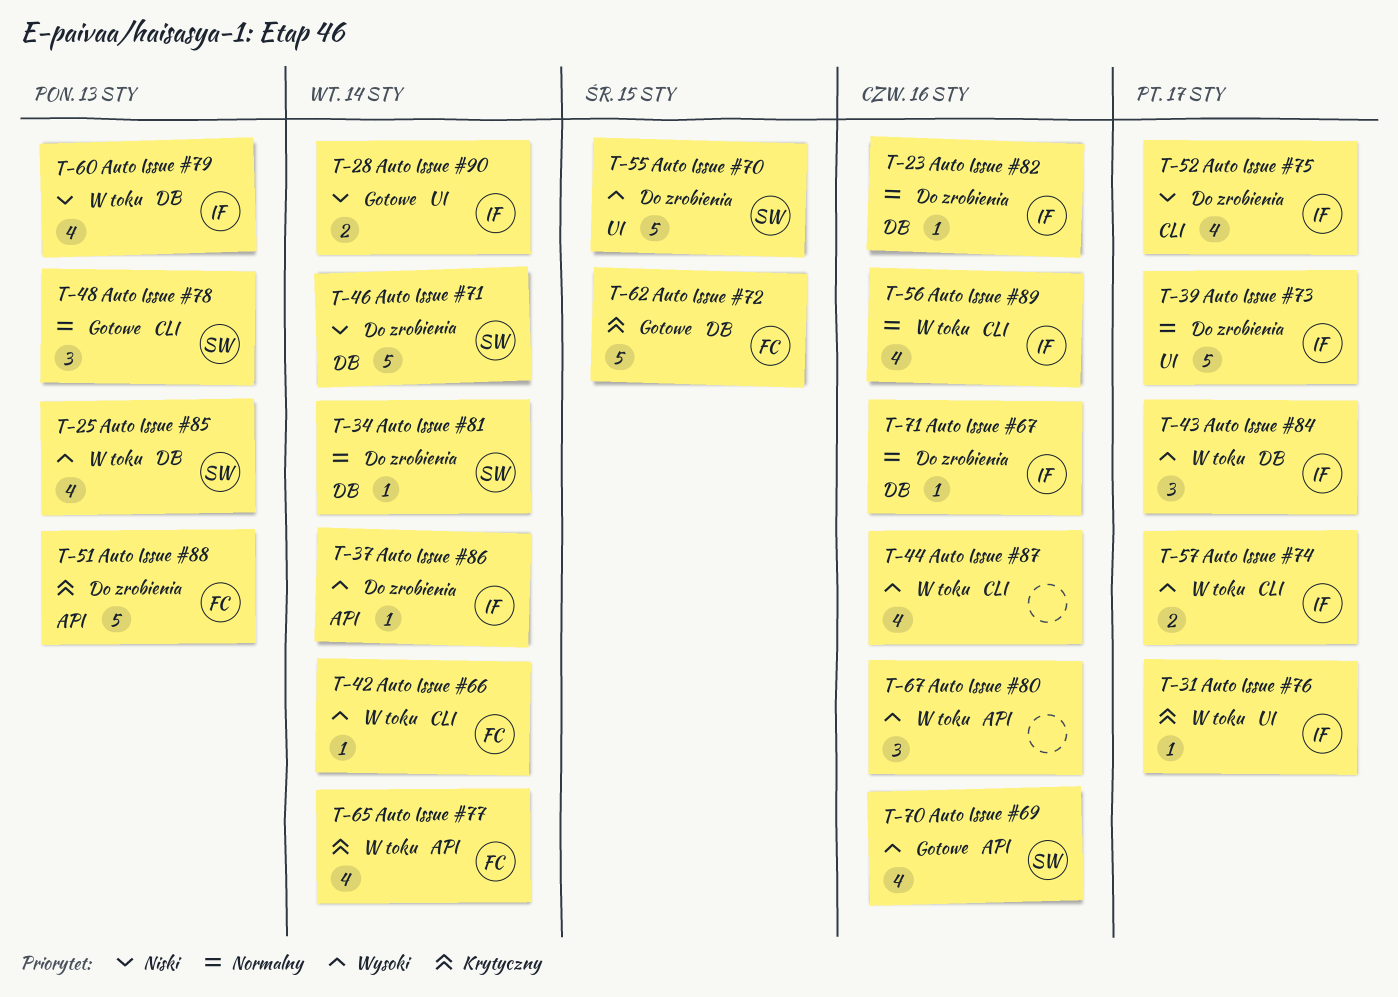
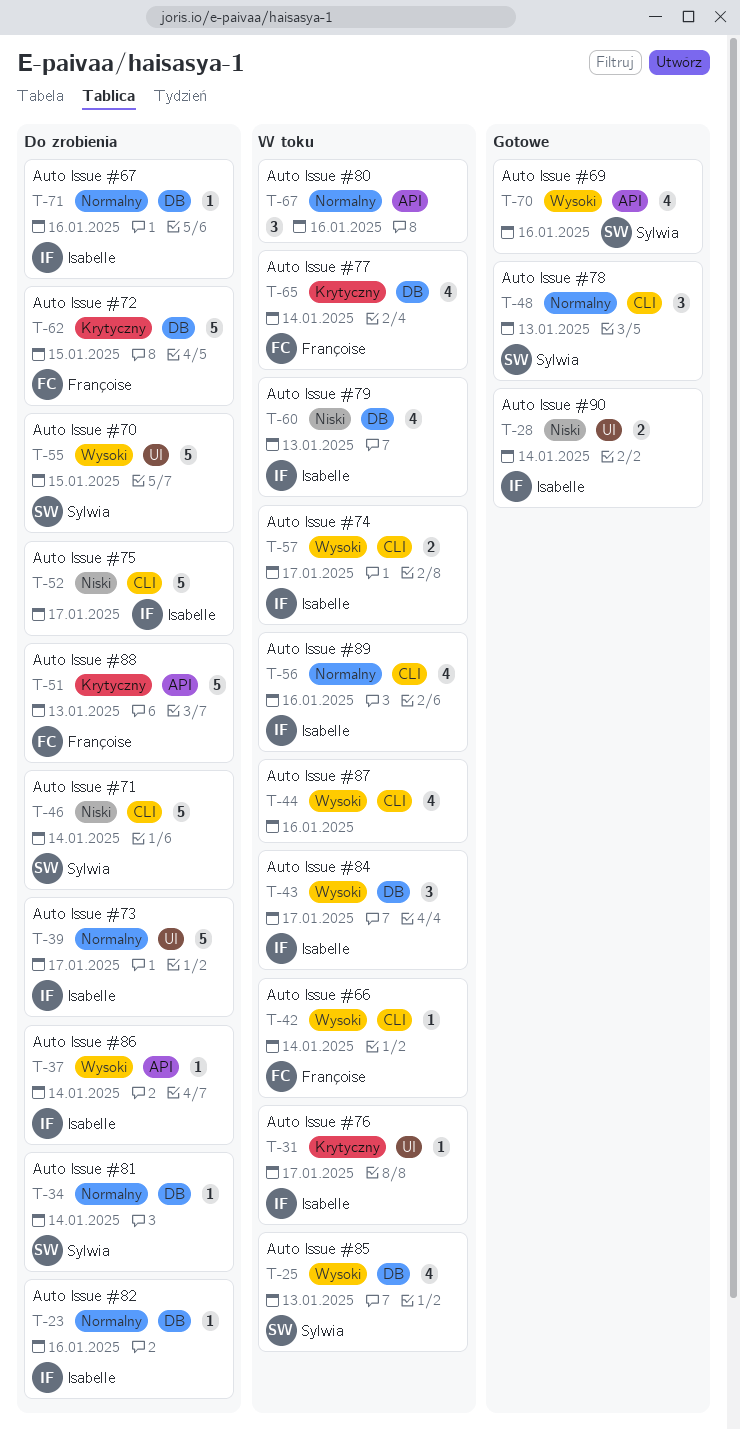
T-46, label: DB -> CLI
T-52, estimate: 4 -> 5
T-62, status: Gotowe -> Do zrobienia
T-65, label: API -> DB
T-67, priority: Wysoki -> Normalny

